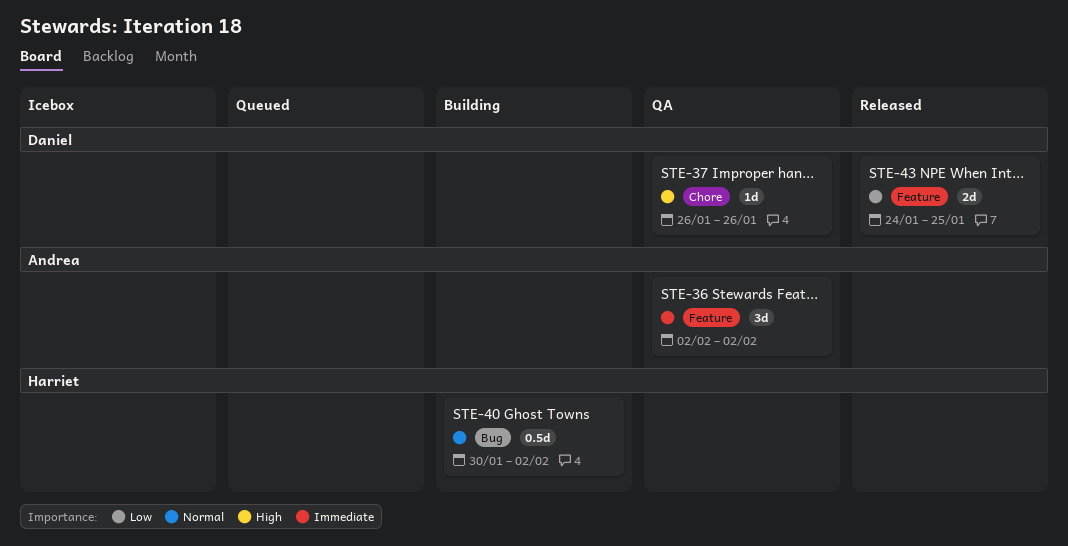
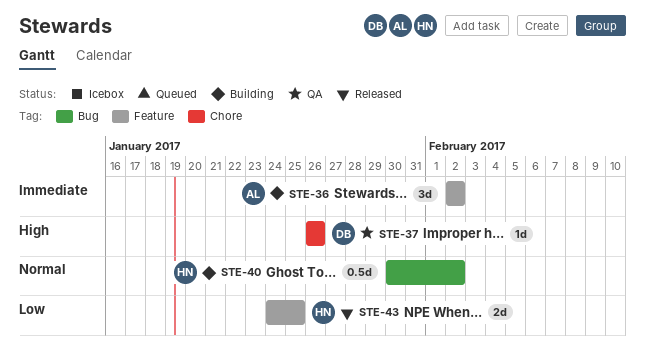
STE-36, status: QA -> Building
STE-43, owner: Daniel -> Harriet

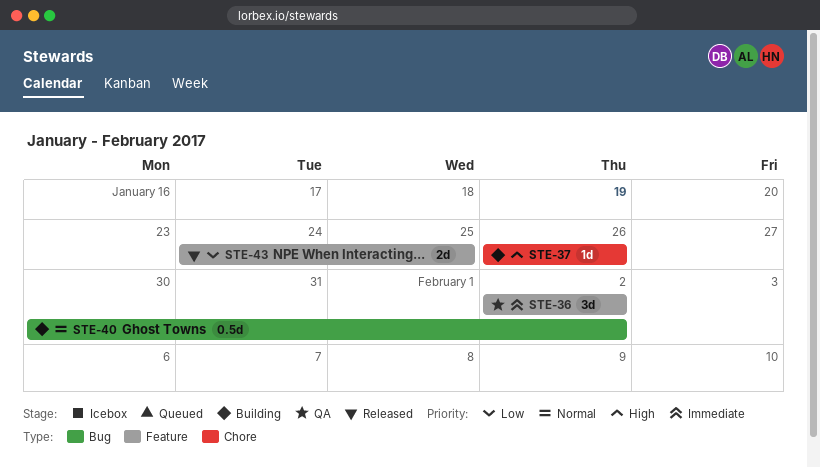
STE-36, status: Building -> QA
STE-37, status: QA -> Building

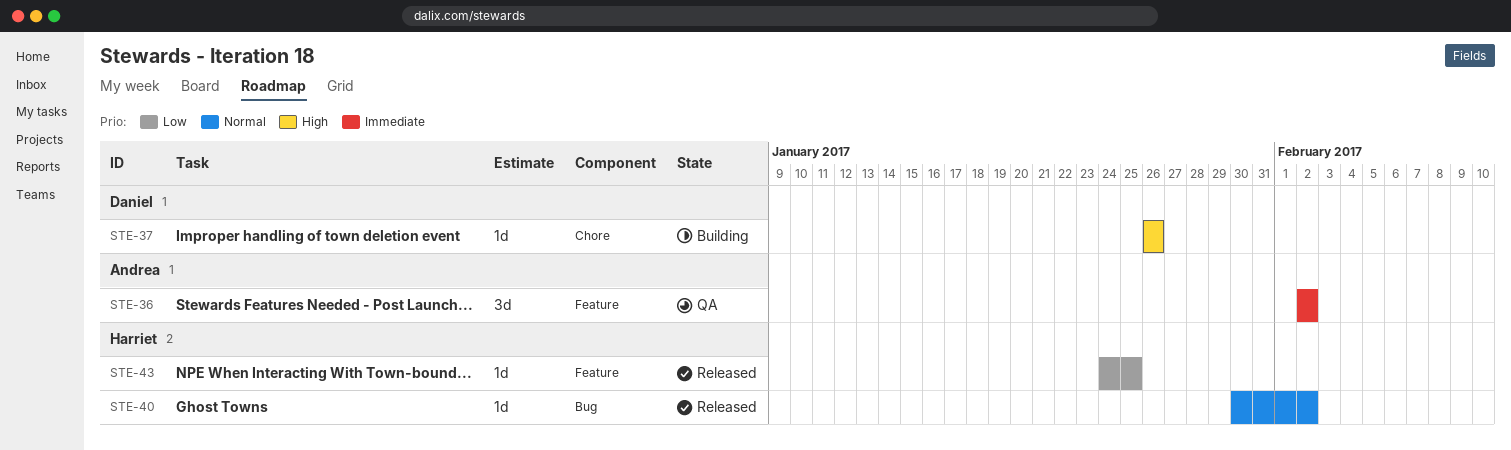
STE-40, status: Building -> Released
STE-40, estimate: 0.5d -> 1d
STE-43, estimate: 2d -> 1d

